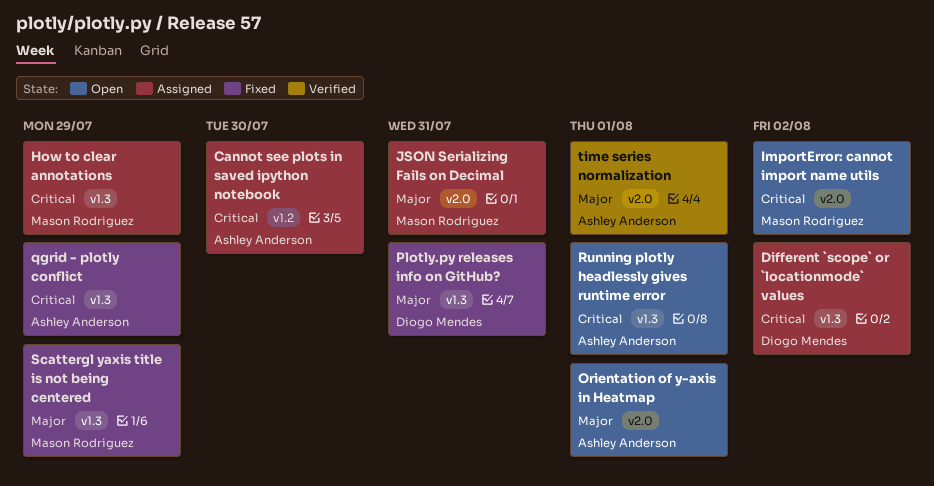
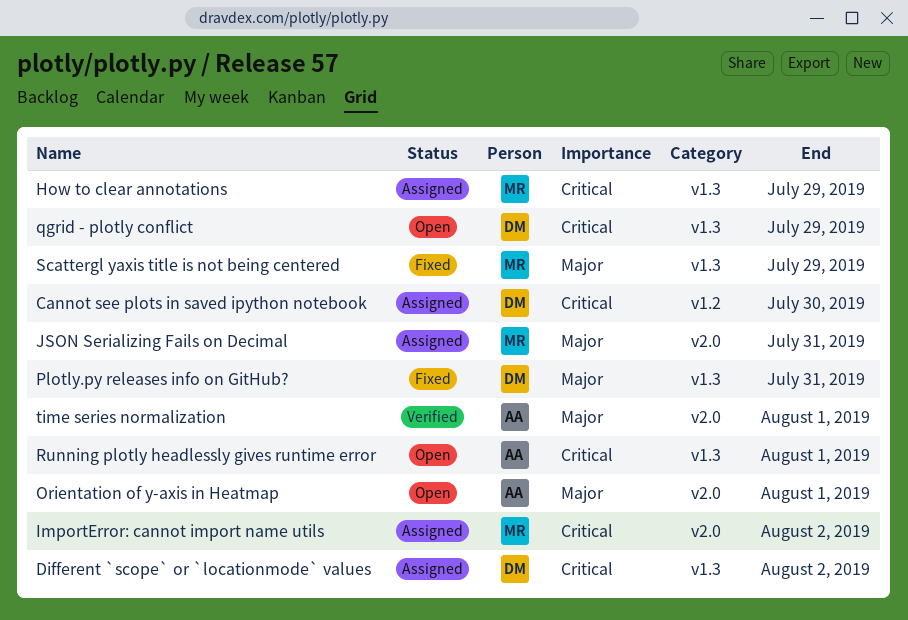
Cannot see plots in saved ipython notebook, owner: Ashley Anderson -> Diogo Mendes
ImportError: cannot import name utils, status: Open -> Assigned
qgrid - plotly conflict, status: Fixed -> Open
qgrid - plotly conflict, owner: Ashley Anderson -> Diogo Mendes

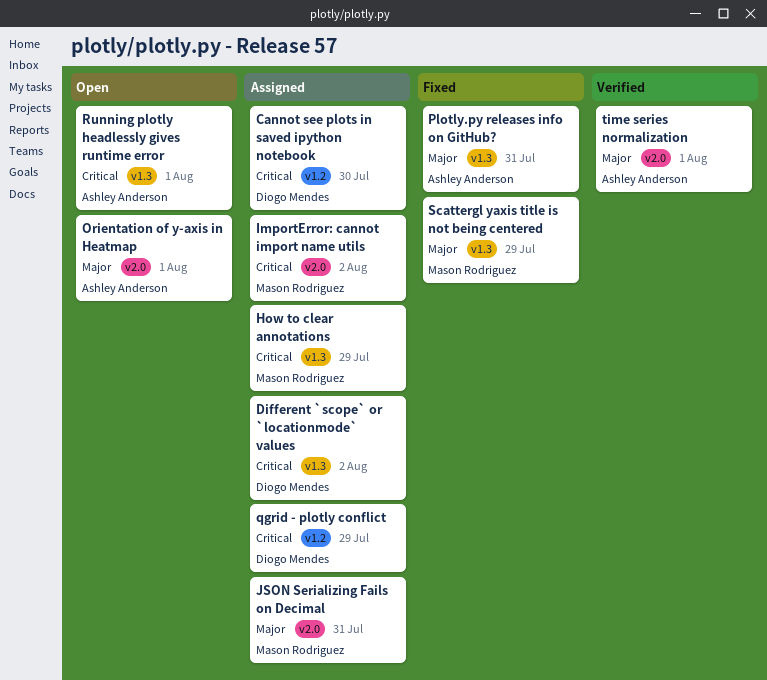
Plotly.py releases info on GitHub?, owner: Diogo Mendes -> Ashley Anderson
qgrid - plotly conflict, status: Open -> Assigned
qgrid - plotly conflict, label: v1.3 -> v1.2

